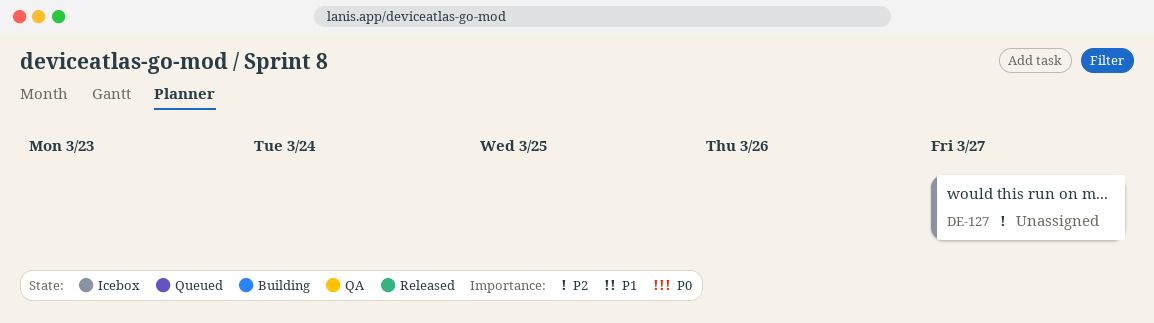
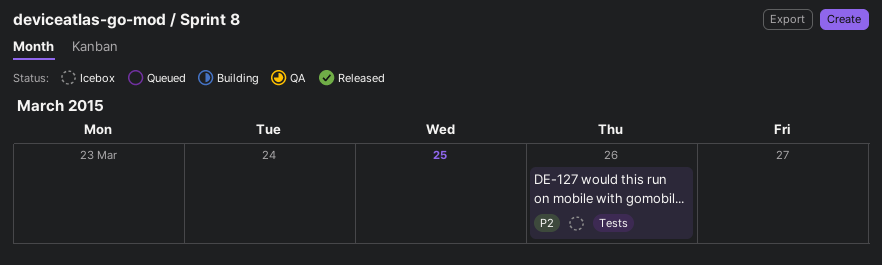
DE-127, due: Mar 27 -> Mar 26

